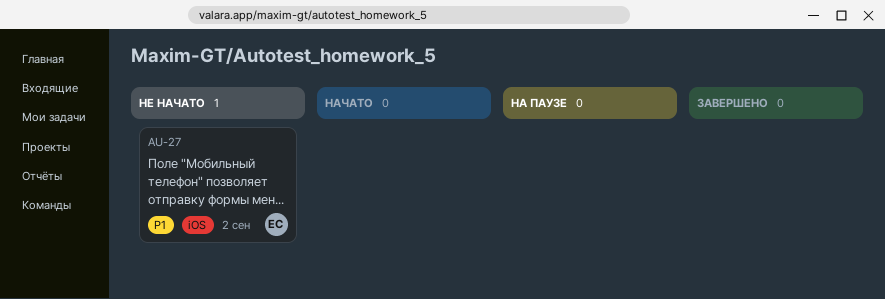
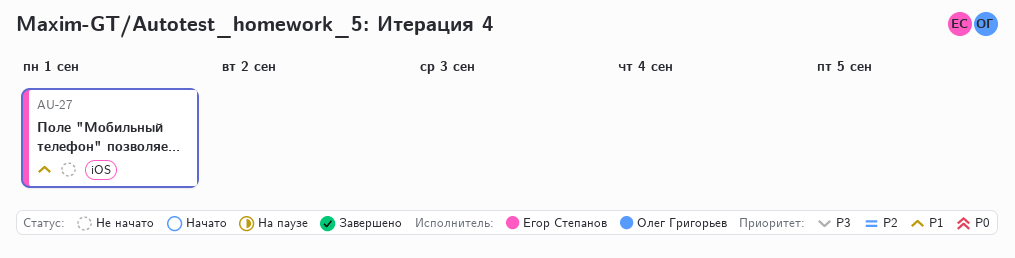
AU-27, due: Sep 2 -> Sep 1

